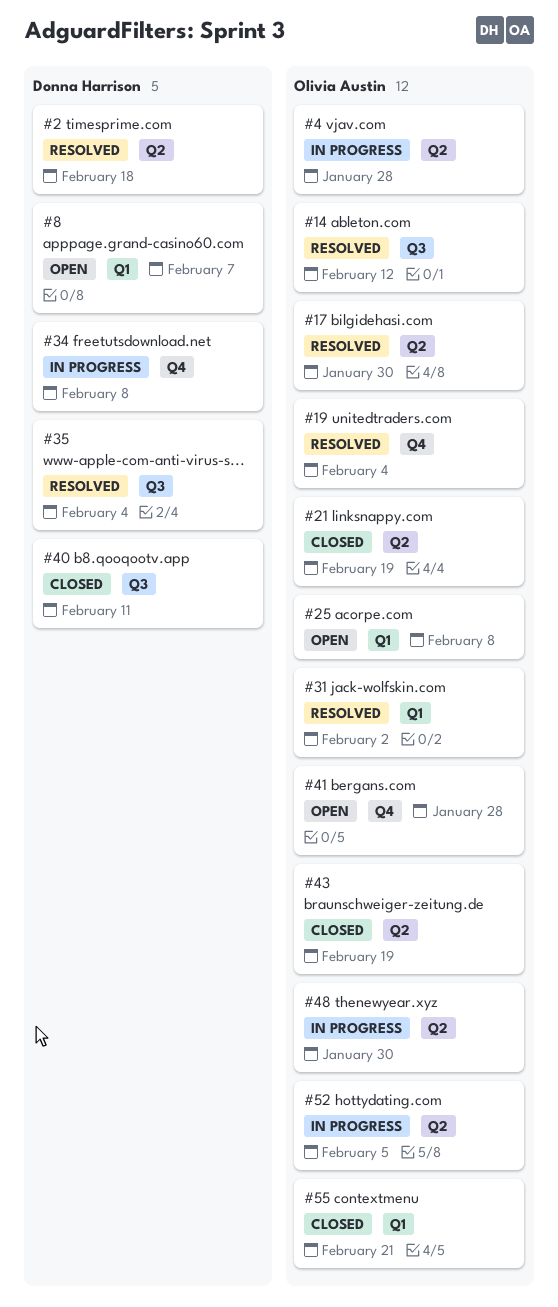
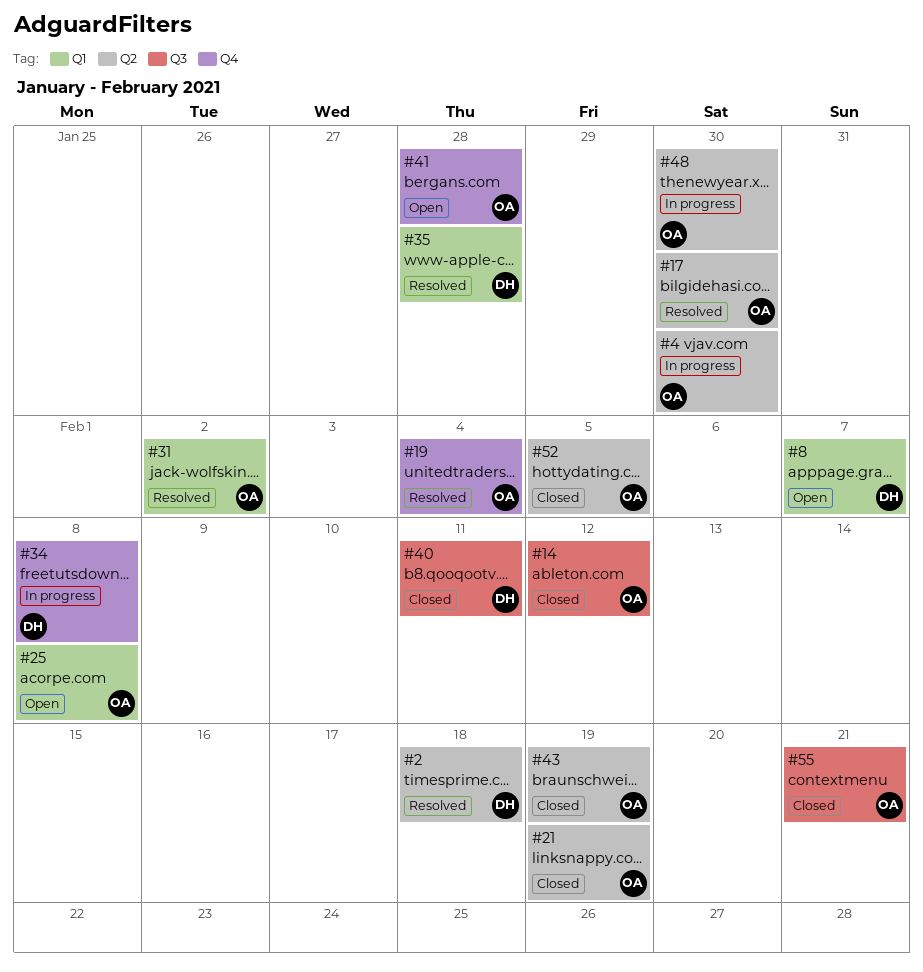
#4, due: Jan 28 -> Jan 30
#14, status: Resolved -> Closed
#35, label: Q3 -> Q1
#35, due: Feb 4 -> Jan 28
#52, status: In progress -> Closed
#55, label: Q1 -> Q3

